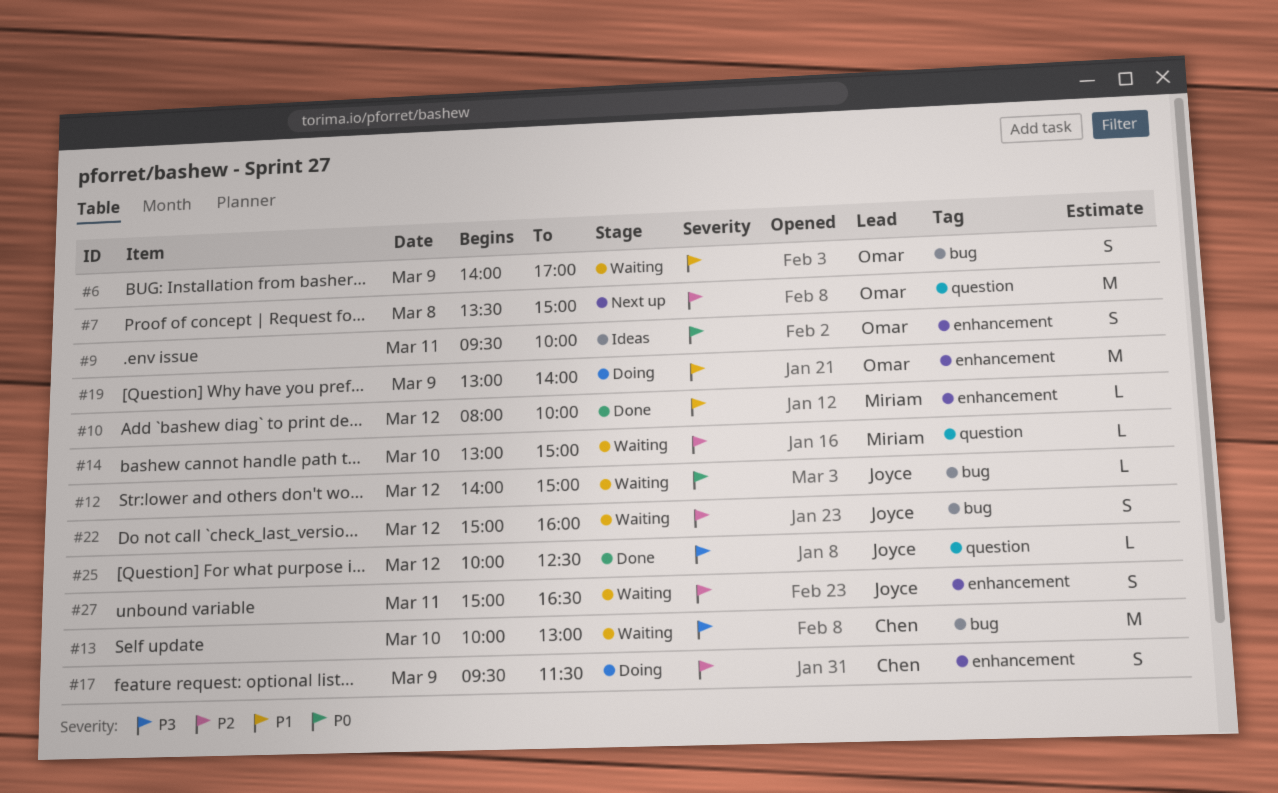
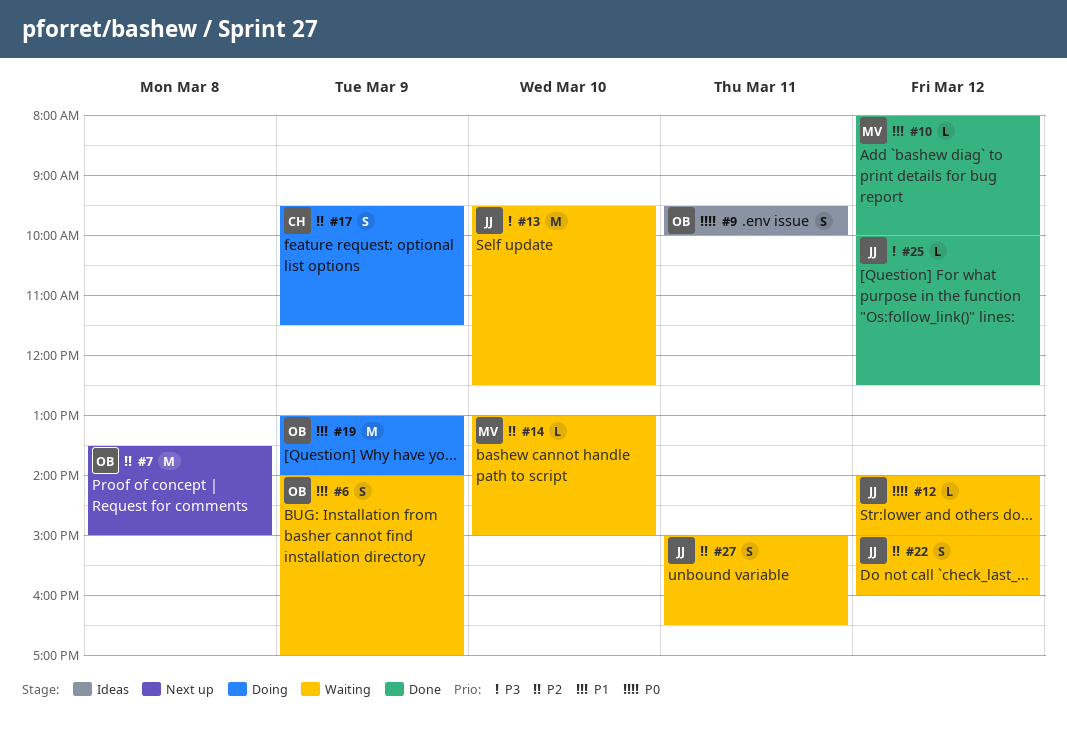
#13, owner: Chen -> Joyce
#13, begins: 10:00 -> 09:30
#13, ends: 13:00 -> 12:30

